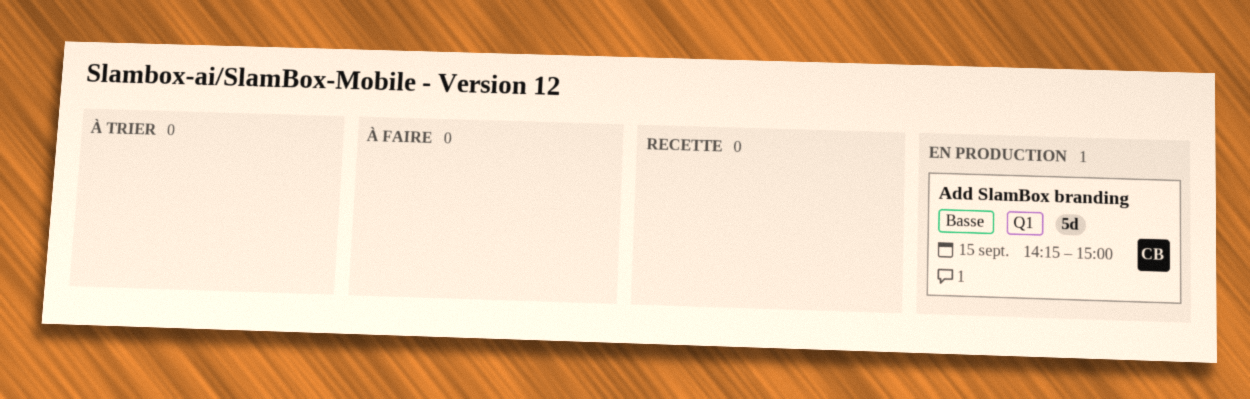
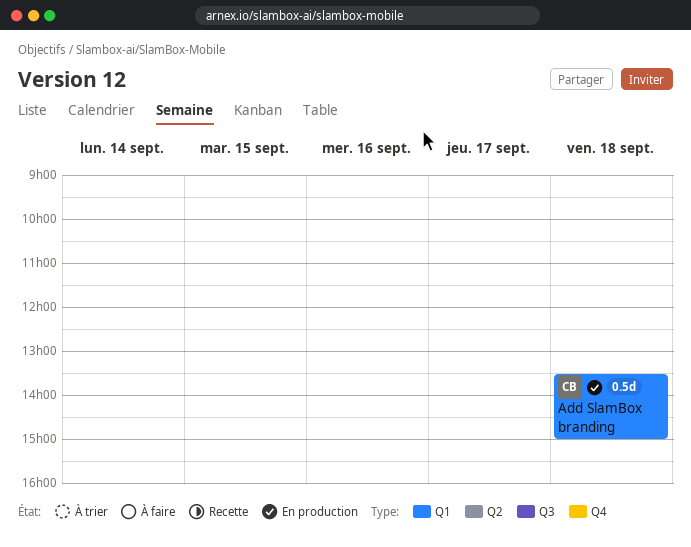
Add SlamBox branding, estimate: 5d -> 0.5d
Add SlamBox branding, day: Sep 15 -> Sep 18
Add SlamBox branding, begins: 14:15 -> 13:30

